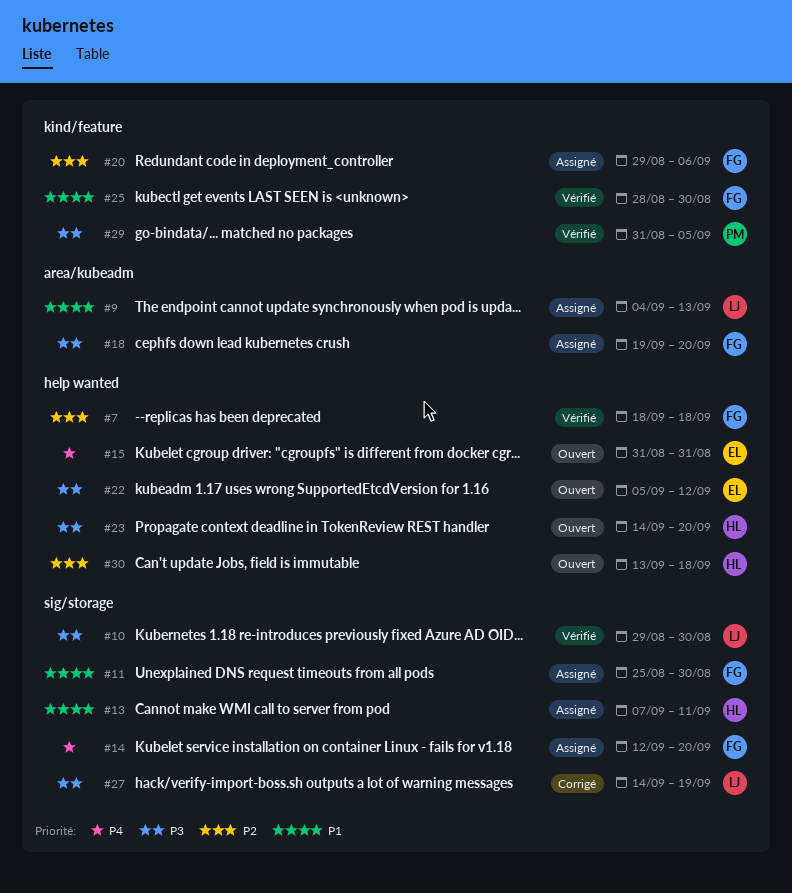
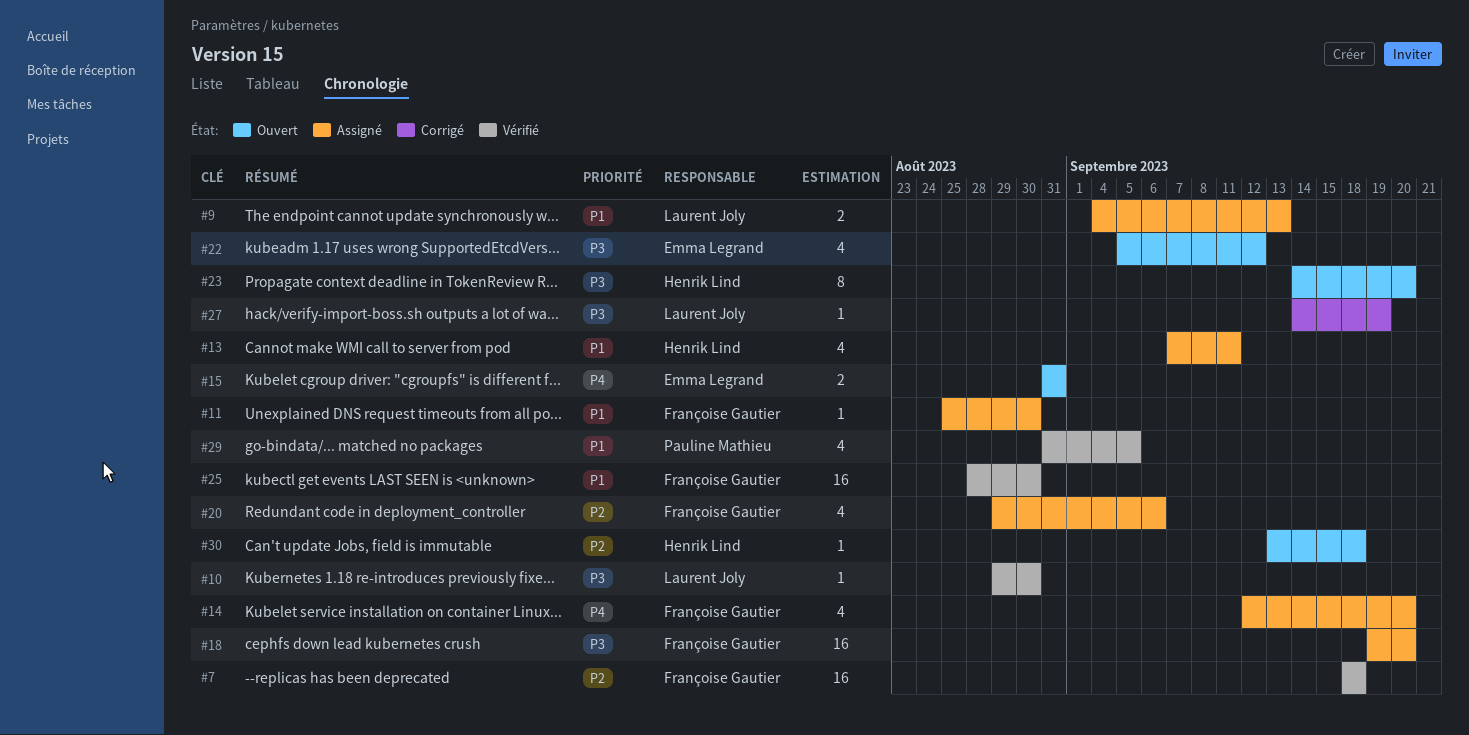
#29, priority: P3 -> P1

